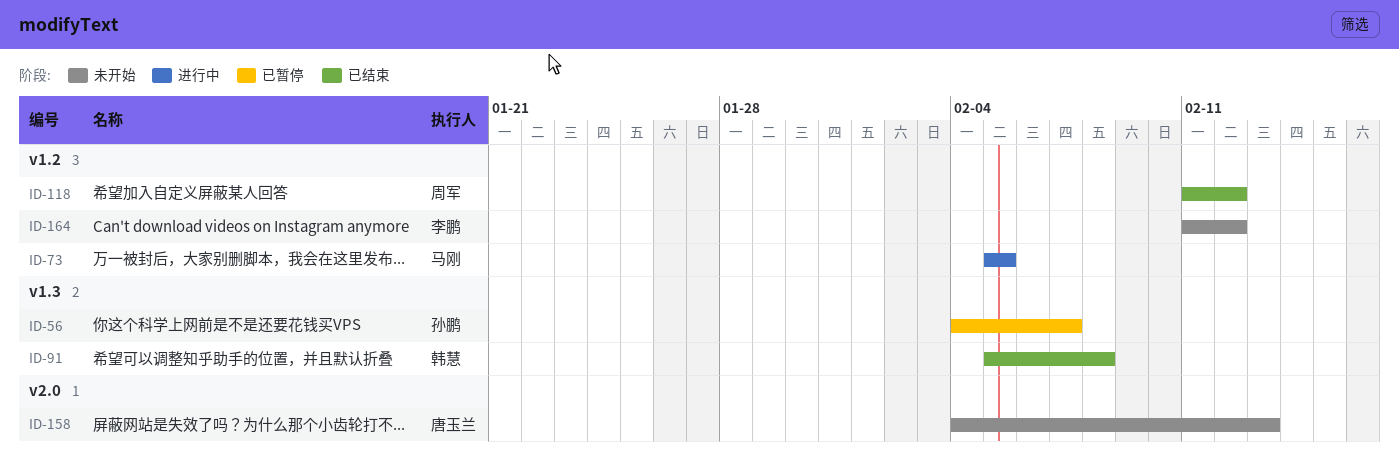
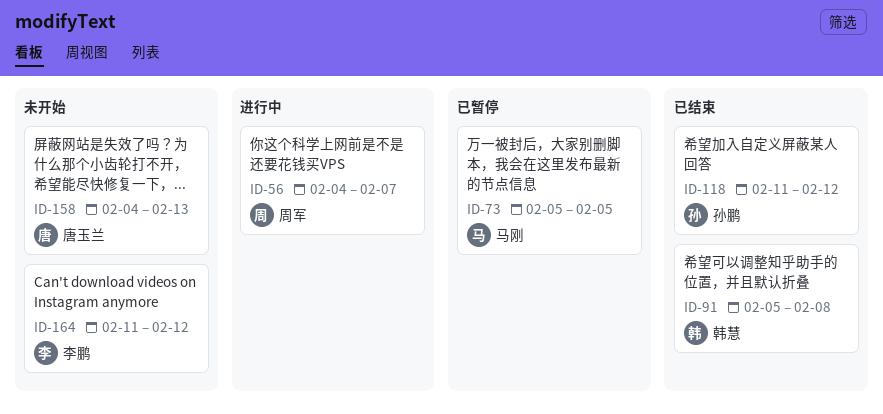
ID-56, status: 已暂停 -> 进行中
ID-56, owner: 孙鹏 -> 周军
ID-73, status: 进行中 -> 已暂停
ID-118, owner: 周军 -> 孙鹏

